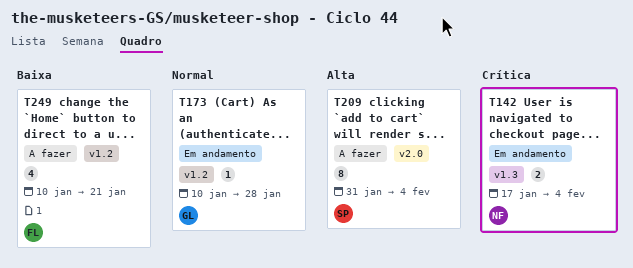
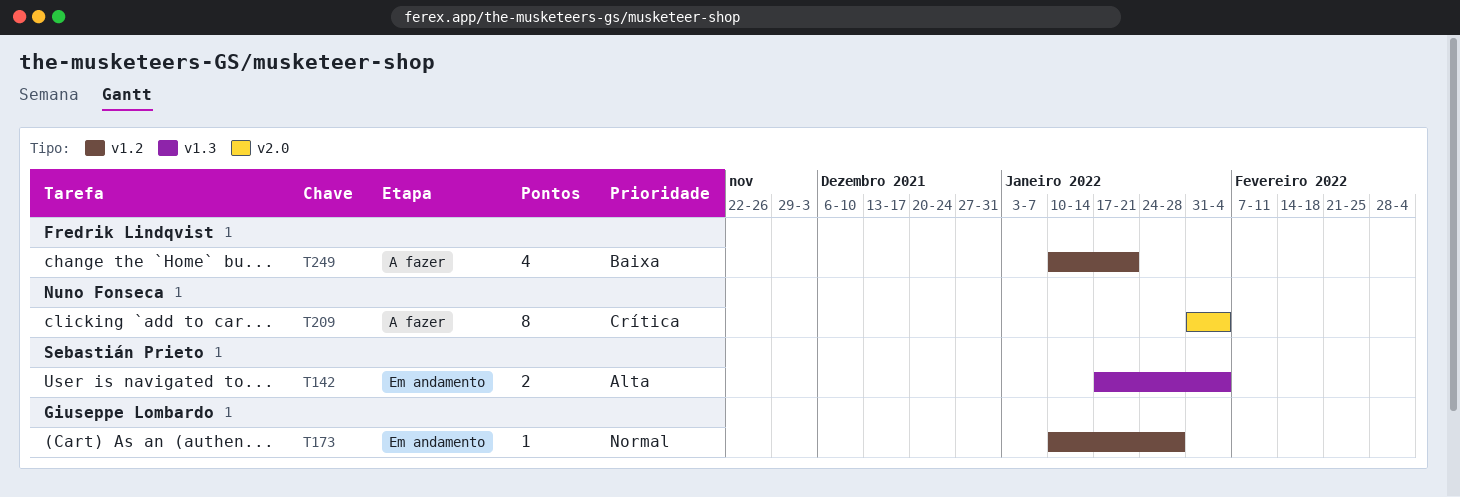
T142, owner: Nuno Fonseca -> Sebastián Prieto
T142, priority: Crítica -> Alta
T209, owner: Sebastián Prieto -> Nuno Fonseca
T209, priority: Alta -> Crítica

